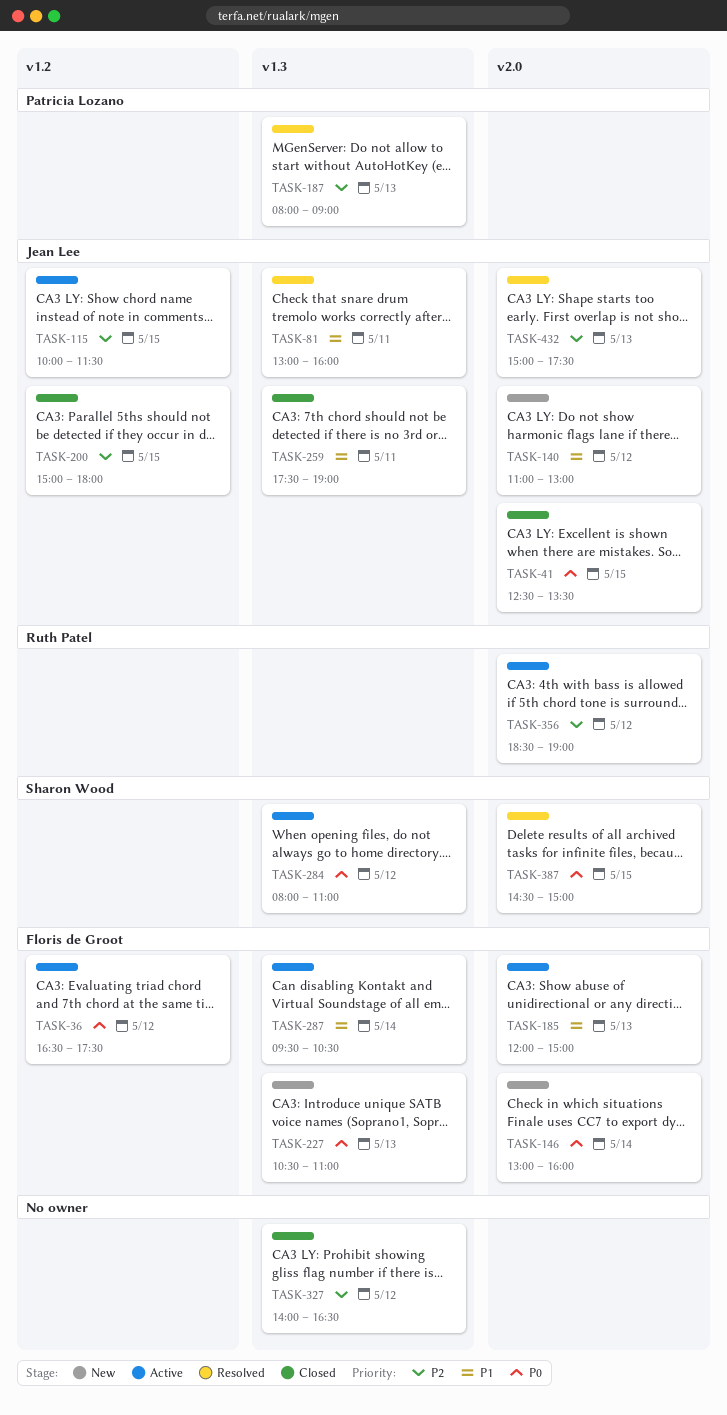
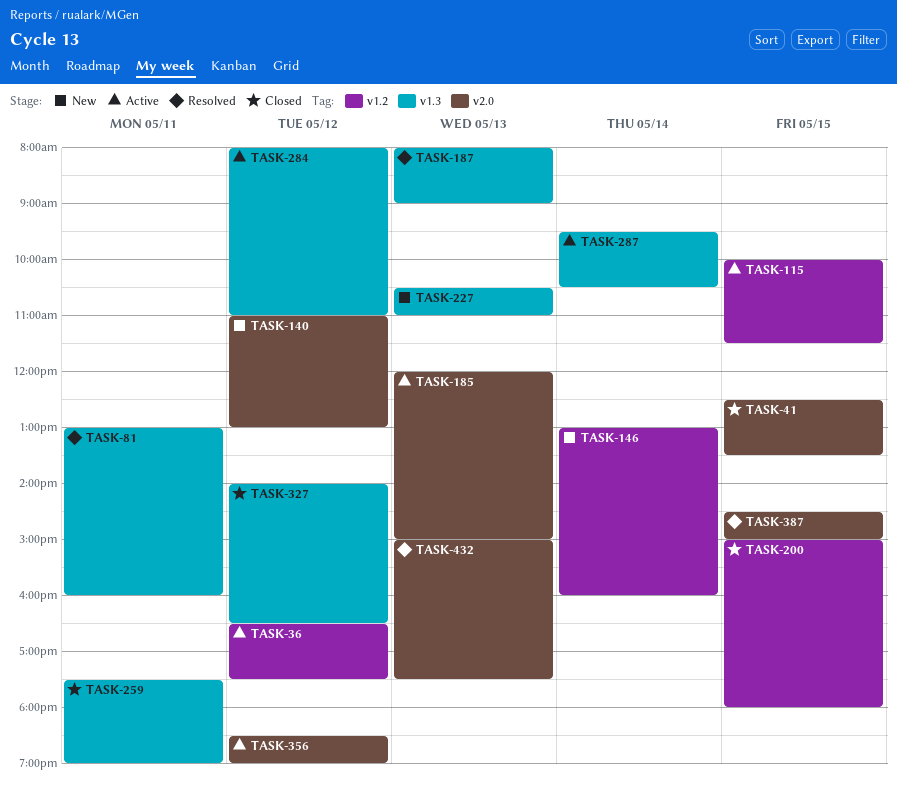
TASK-146, label: v2.0 -> v1.2

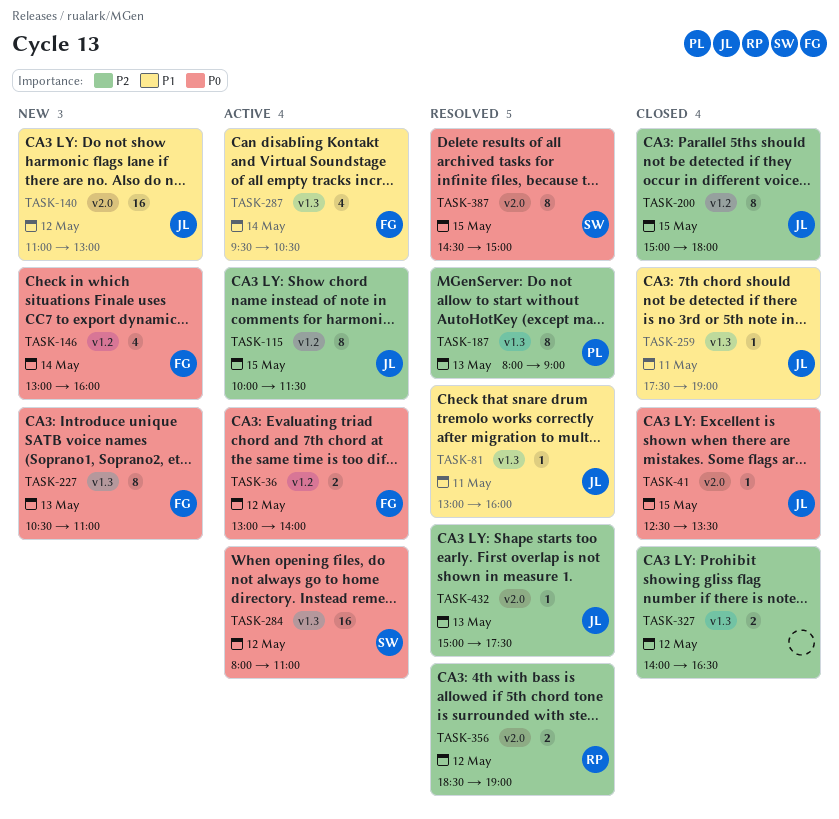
TASK-36, begins: 16:30 -> 13:00
TASK-36, ends: 17:30 -> 14:00
TASK-185: present -> none
TASK-356, status: Active -> Resolved

